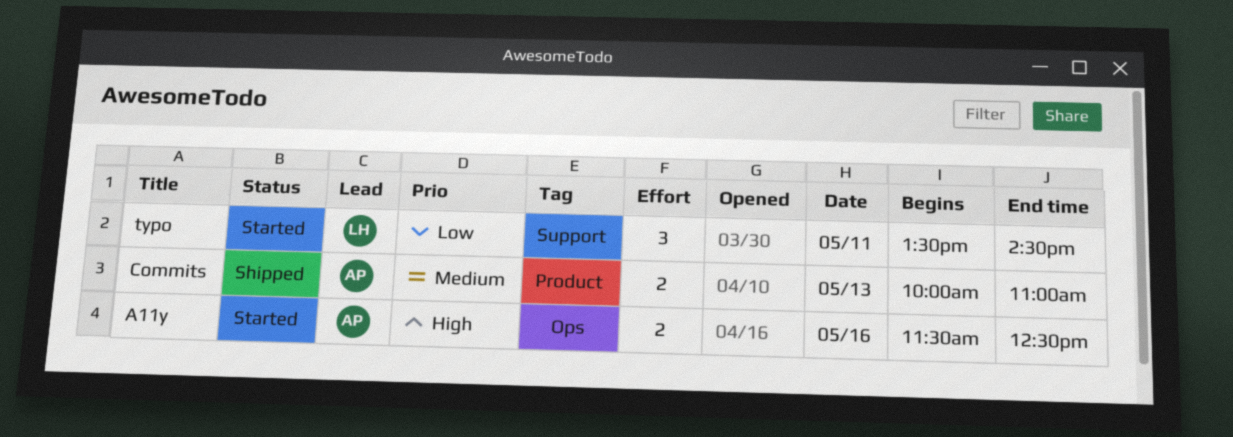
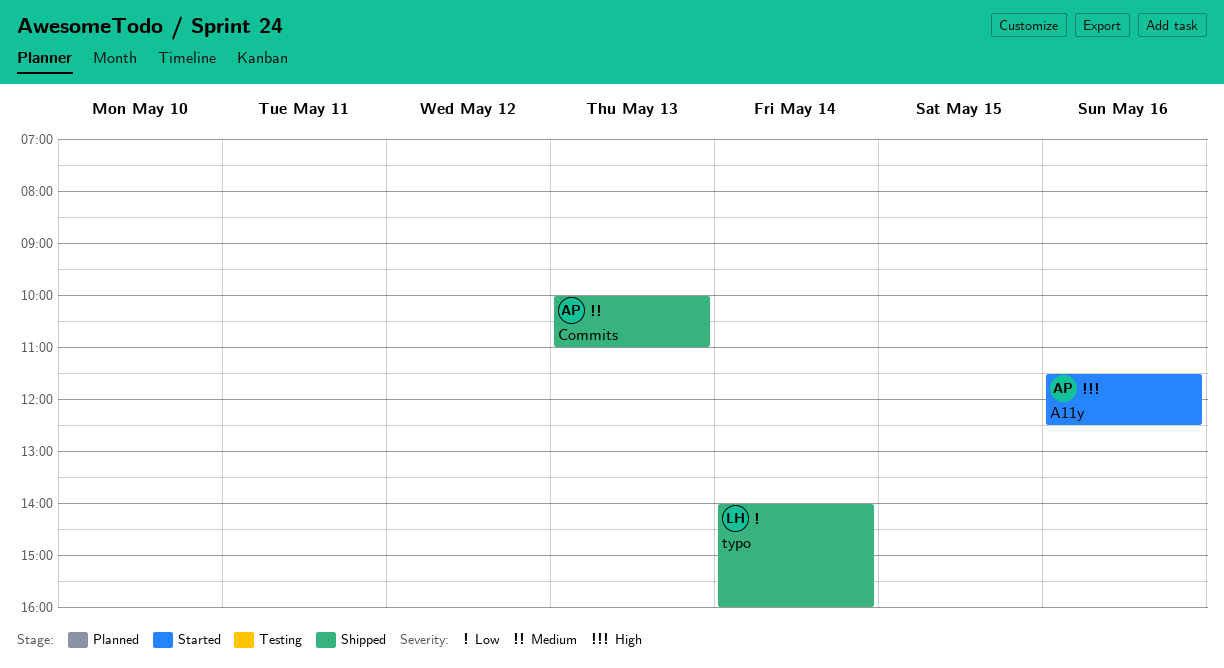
typo, status: Started -> Shipped
typo, day: May 11 -> May 14
typo, begins: 13:30 -> 14:00
typo, ends: 14:30 -> 16:00

